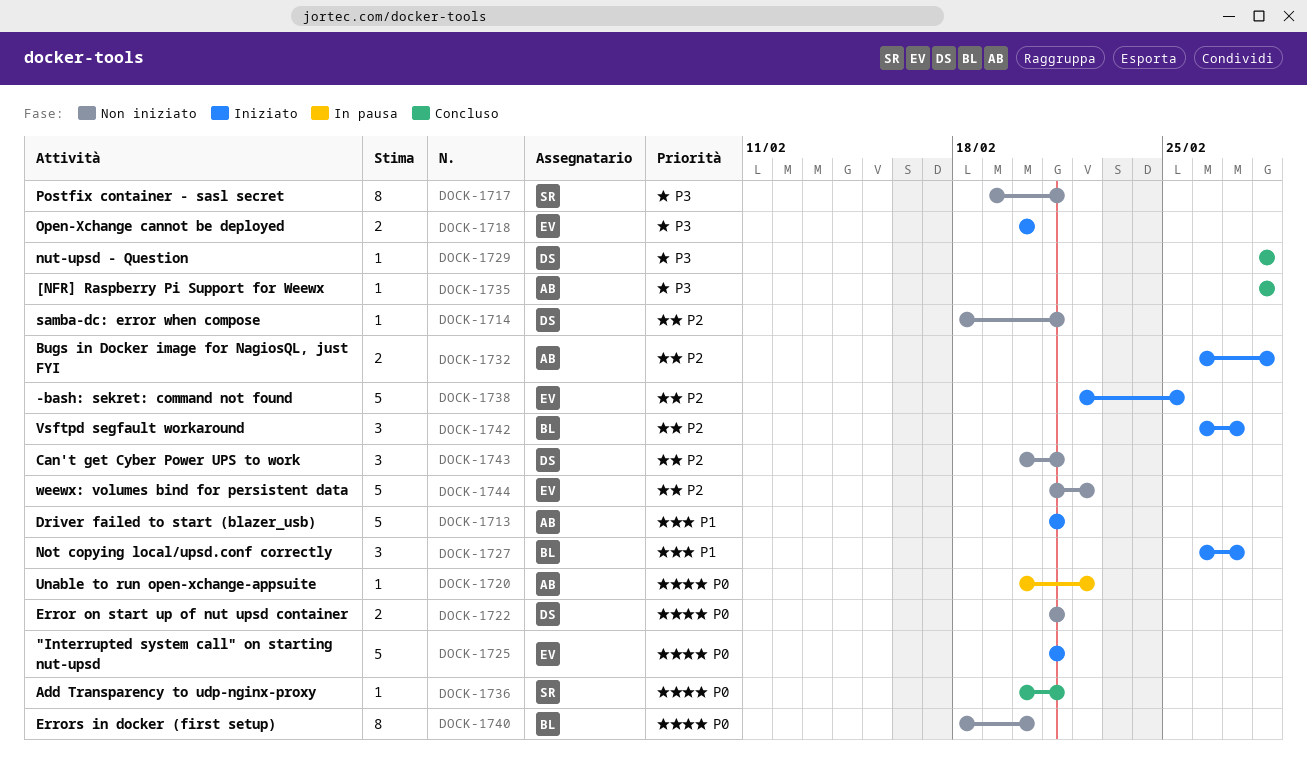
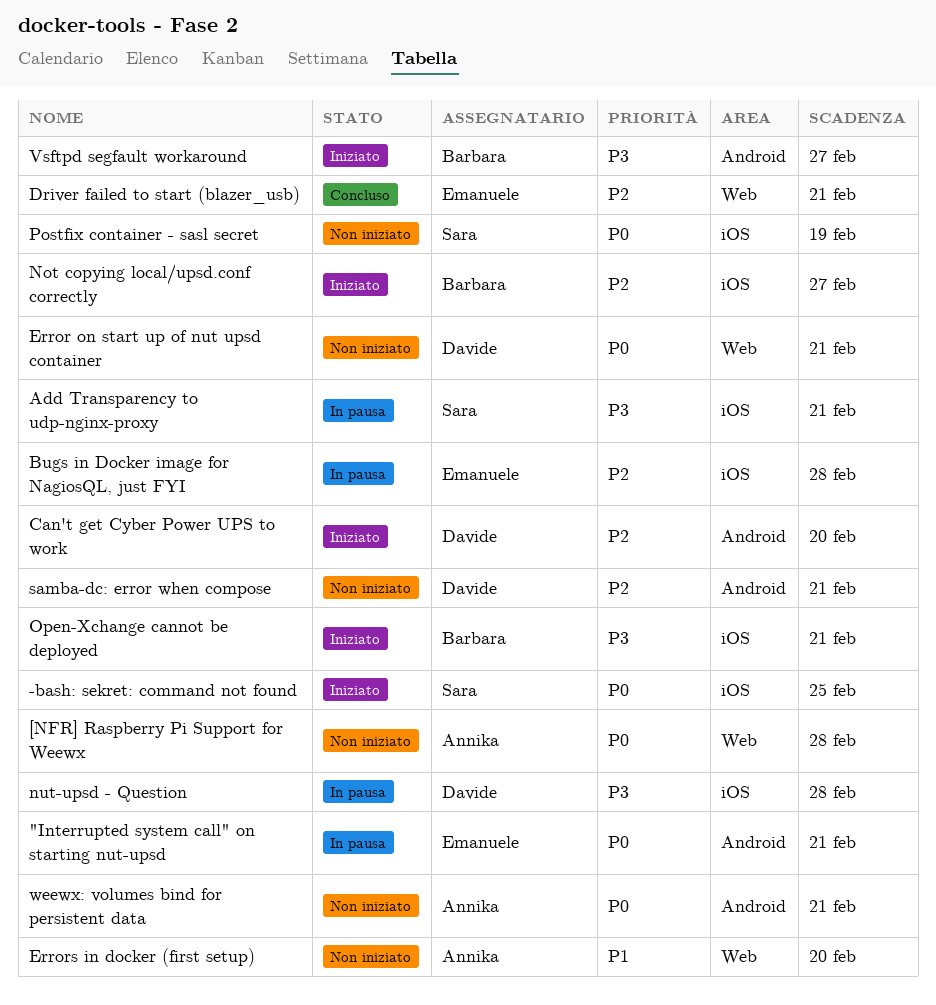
"Interrupted system call" on starting nut-upsd, status: Iniziato -> In pausa
-bash: sekret: command not found, owner: Emanuele -> Sara
-bash: sekret: command not found, priority: P2 -> P0
[NFR] Raspberry Pi Support for Weewx, status: Concluso -> Non iniziato
[NFR] Raspberry Pi Support for Weewx, priority: P3 -> P0
Add Transparency to udp-nginx-proxy, status: Concluso -> In pausa
Add Transparency to udp-nginx-proxy, priority: P0 -> P3
Bugs in Docker image for NagiosQL, just FYI, status: Iniziato -> In pausa
Bugs in Docker image for NagiosQL, just FYI, owner: Annika -> Emanuele
Can't get Cyber Power UPS to work, status: Non iniziato -> Iniziato
Can't get Cyber Power UPS to work, due: Feb 21 -> Feb 20
Driver failed to start (blazer_usb), status: Iniziato -> Concluso
Driver failed to start (blazer_usb), owner: Annika -> Emanuele
Driver failed to start (blazer_usb), priority: P1 -> P2
Errors in docker (first setup), owner: Barbara -> Annika
Errors in docker (first setup), priority: P0 -> P1
Not copying local/upsd.conf correctly, priority: P1 -> P2
nut-upsd - Question, status: Concluso -> In pausa
Open-Xchange cannot be deployed, owner: Emanuele -> Barbara
Open-Xchange cannot be deployed, due: Feb 20 -> Feb 21
Postfix container - sasl secret, priority: P3 -> P0
Postfix container - sasl secret, due: Feb 21 -> Feb 19
Unable to run open-xchange-appsuite: present -> none
Vsftpd segfault workaround, priority: P2 -> P3
weewx: volumes bind for persistent data, owner: Emanuele -> Annika
weewx: volumes bind for persistent data, priority: P2 -> P0
weewx: volumes bind for persistent data, due: Feb 22 -> Feb 21

